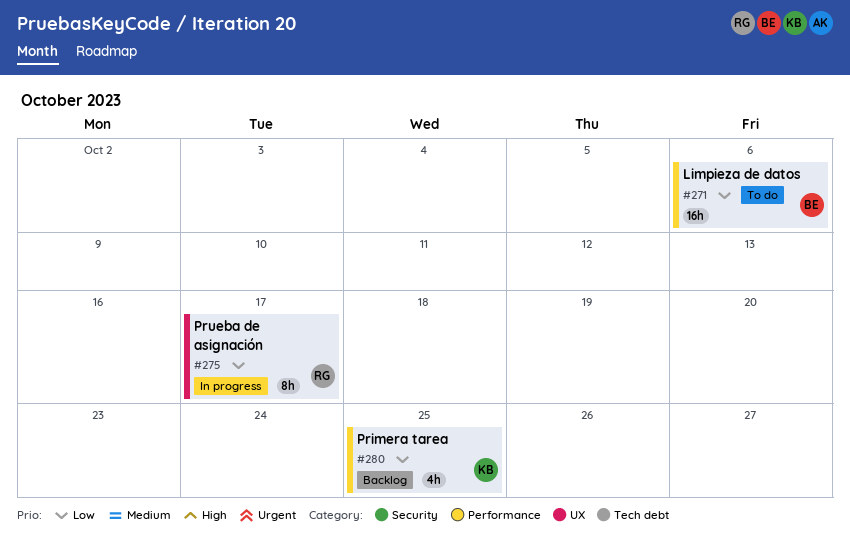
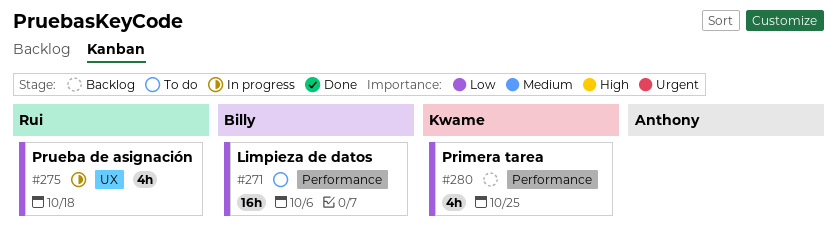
#275, estimate: 8h -> 4h
#275, due: Oct 17 -> Oct 18

